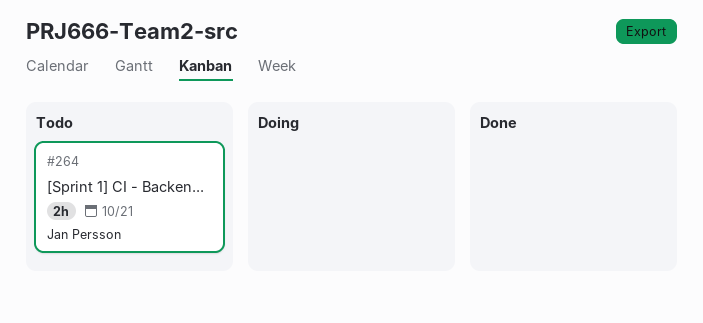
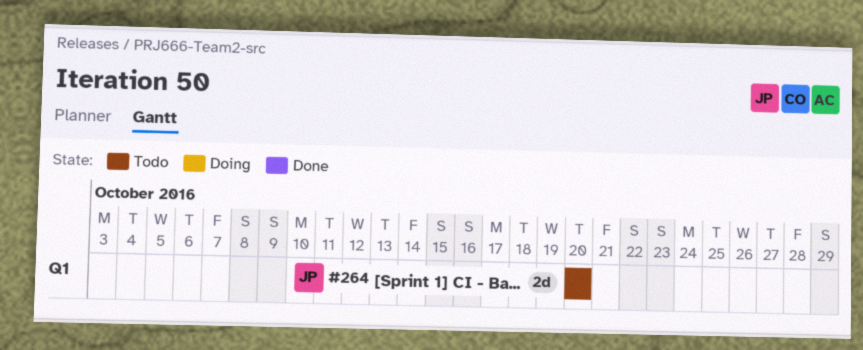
#264, estimate: 2h -> 2d
#264, due: Oct 21 -> Oct 20

